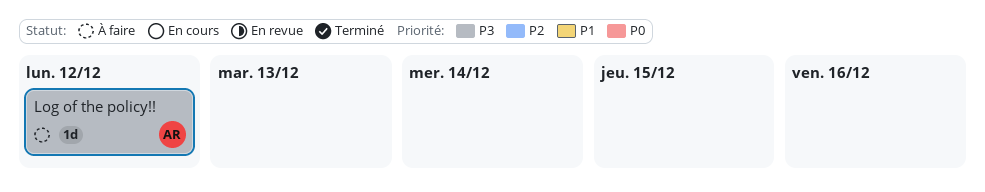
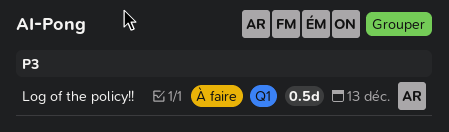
Log of the policy!!, estimate: 1d -> 0.5d
Log of the policy!!, due: Dec 12 -> Dec 13

